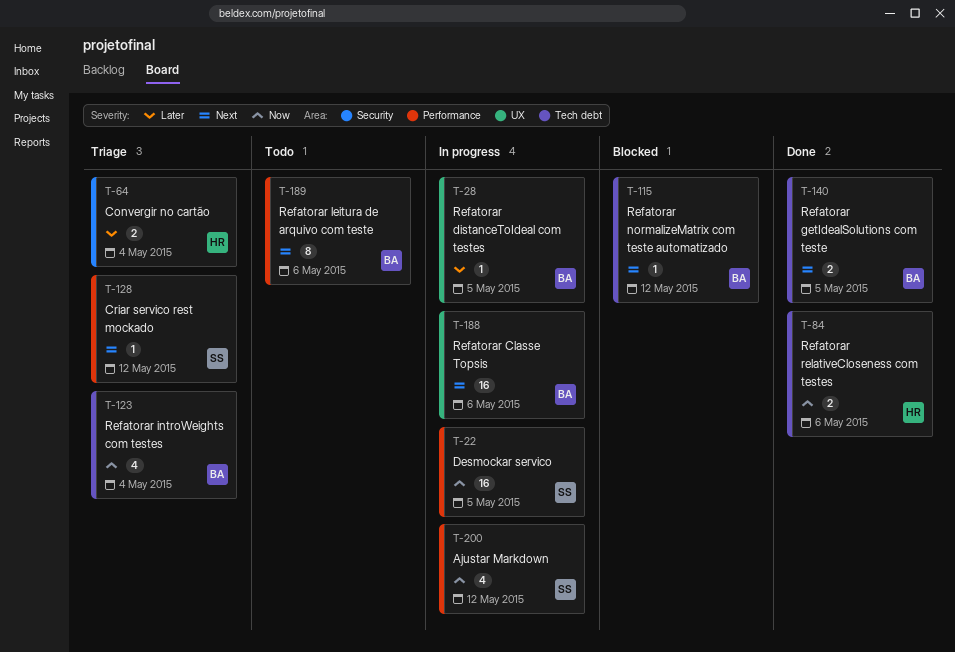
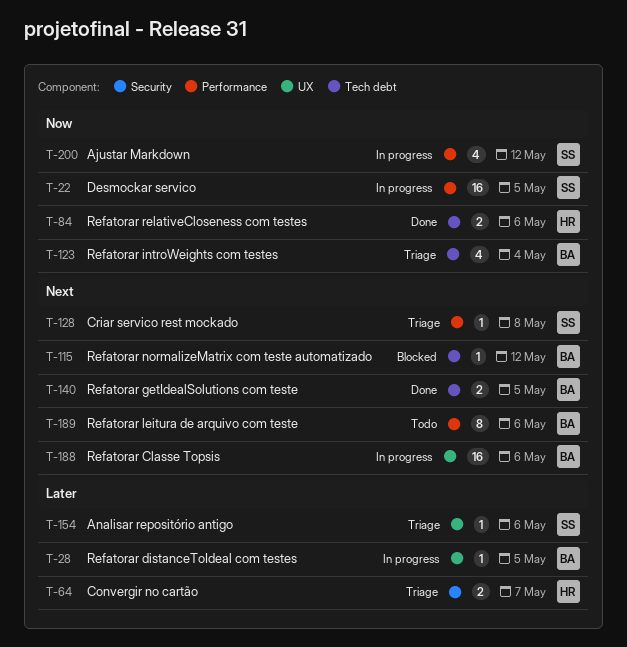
T-64, due: May 4 -> May 7
T-128, due: May 12 -> May 8
T-154: none -> present

